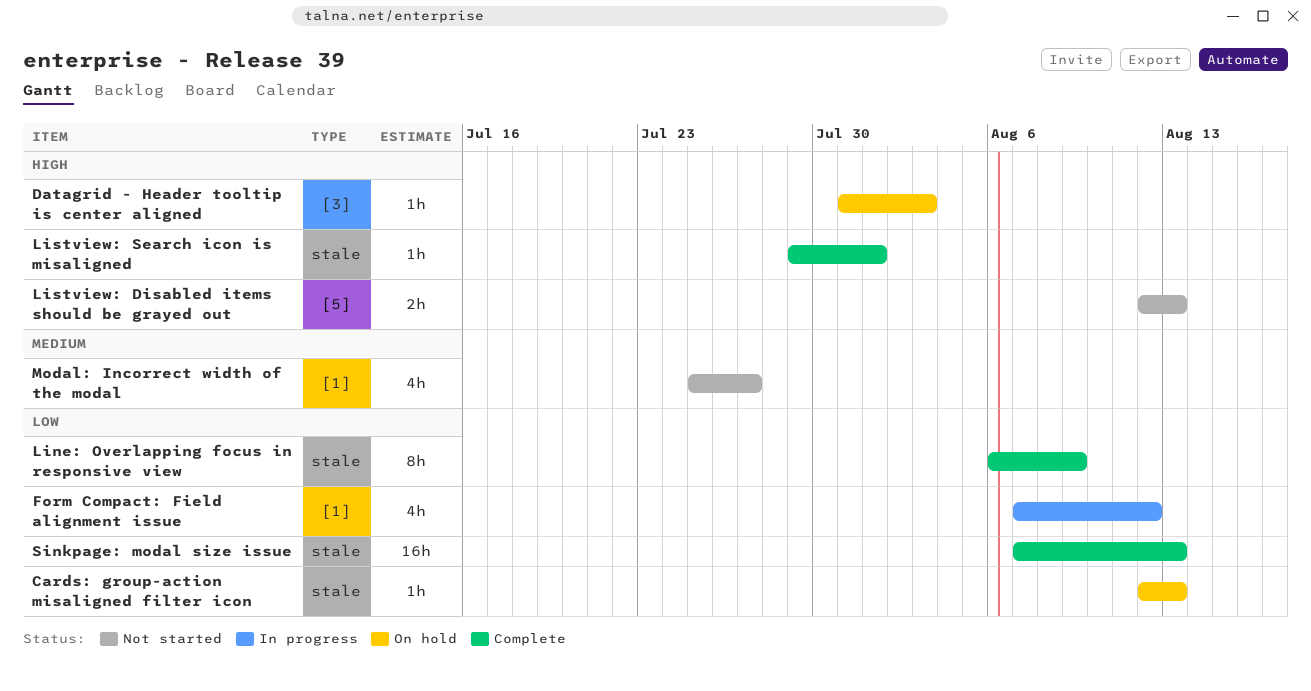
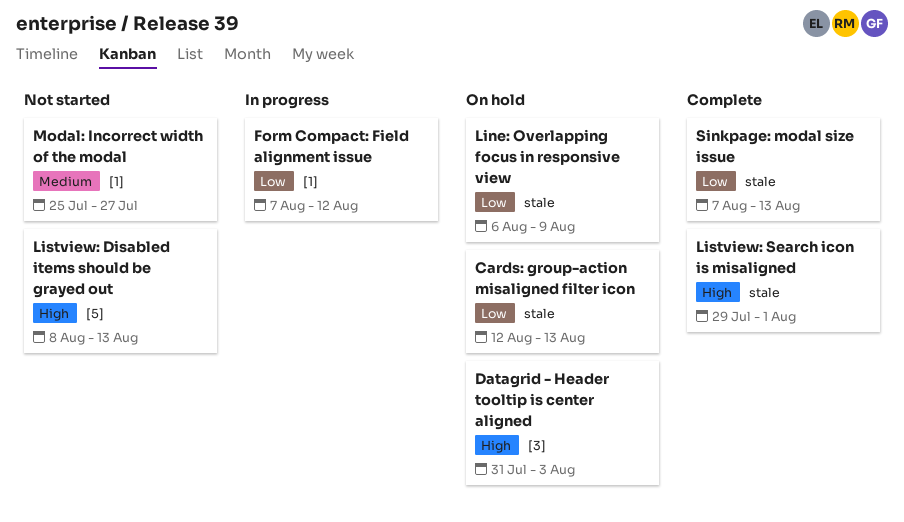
Line: Overlapping focus in responsive view, status: Complete -> On hold
Listview: Disabled items should be grayed out, start: Aug 12 -> Aug 8

